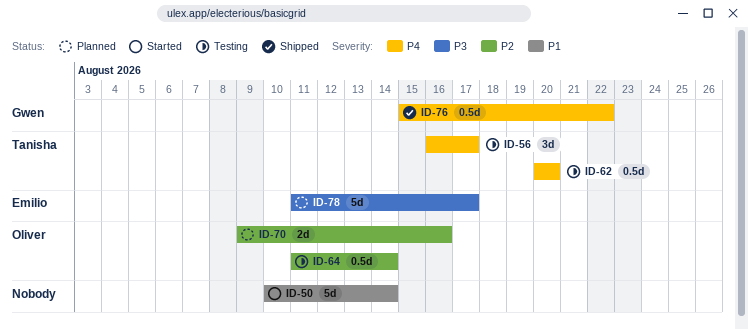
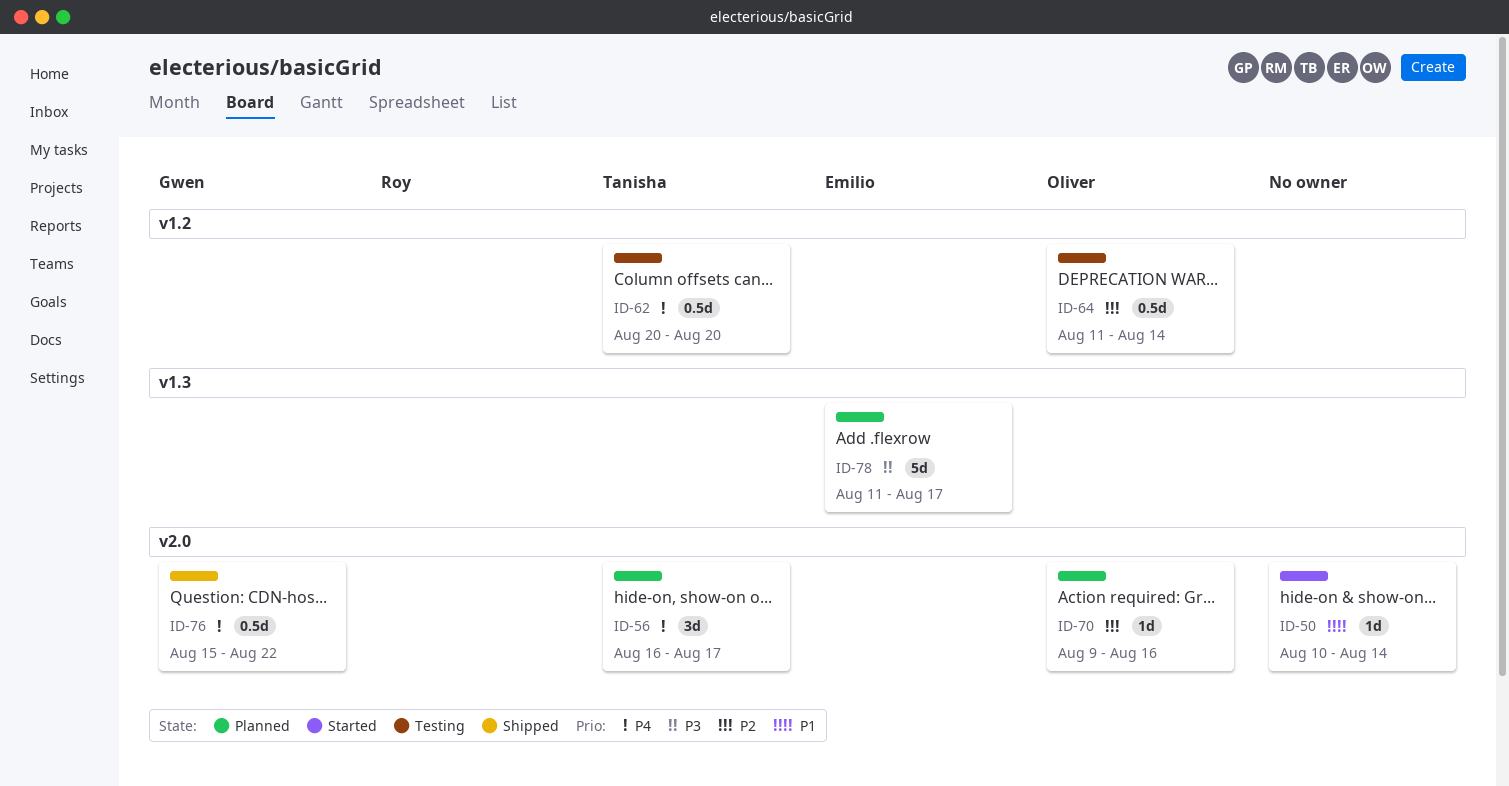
ID-50, estimate: 5d -> 1d
ID-56, status: Testing -> Planned
ID-70, estimate: 2d -> 1d

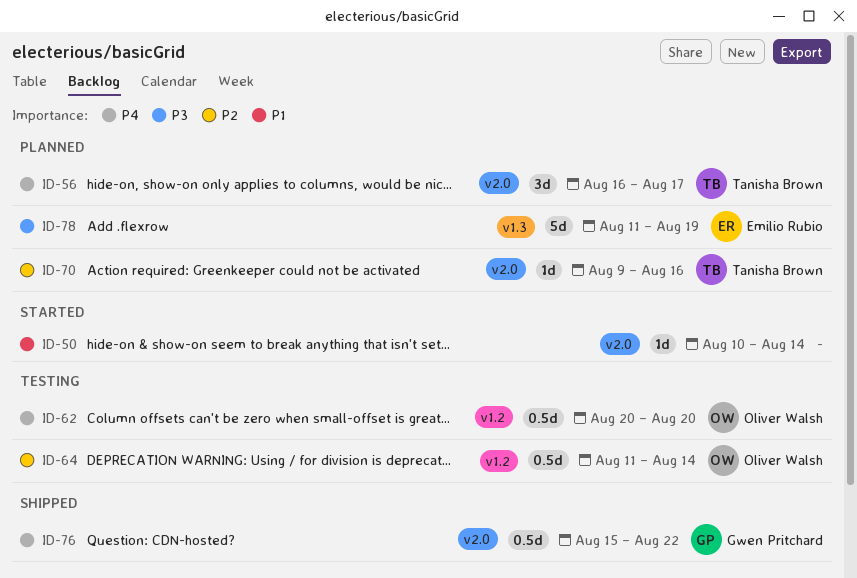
ID-62, owner: Tanisha Brown -> Oliver Walsh
ID-70, owner: Oliver Walsh -> Tanisha Brown
ID-78, due: Aug 17 -> Aug 19

